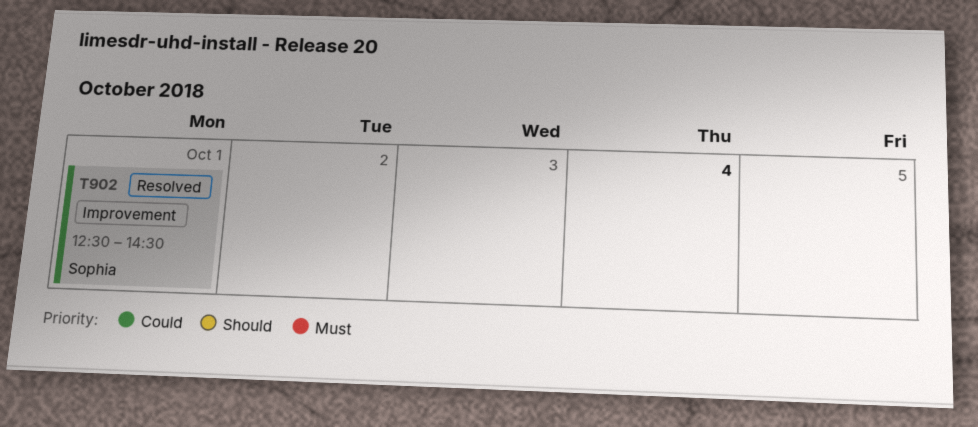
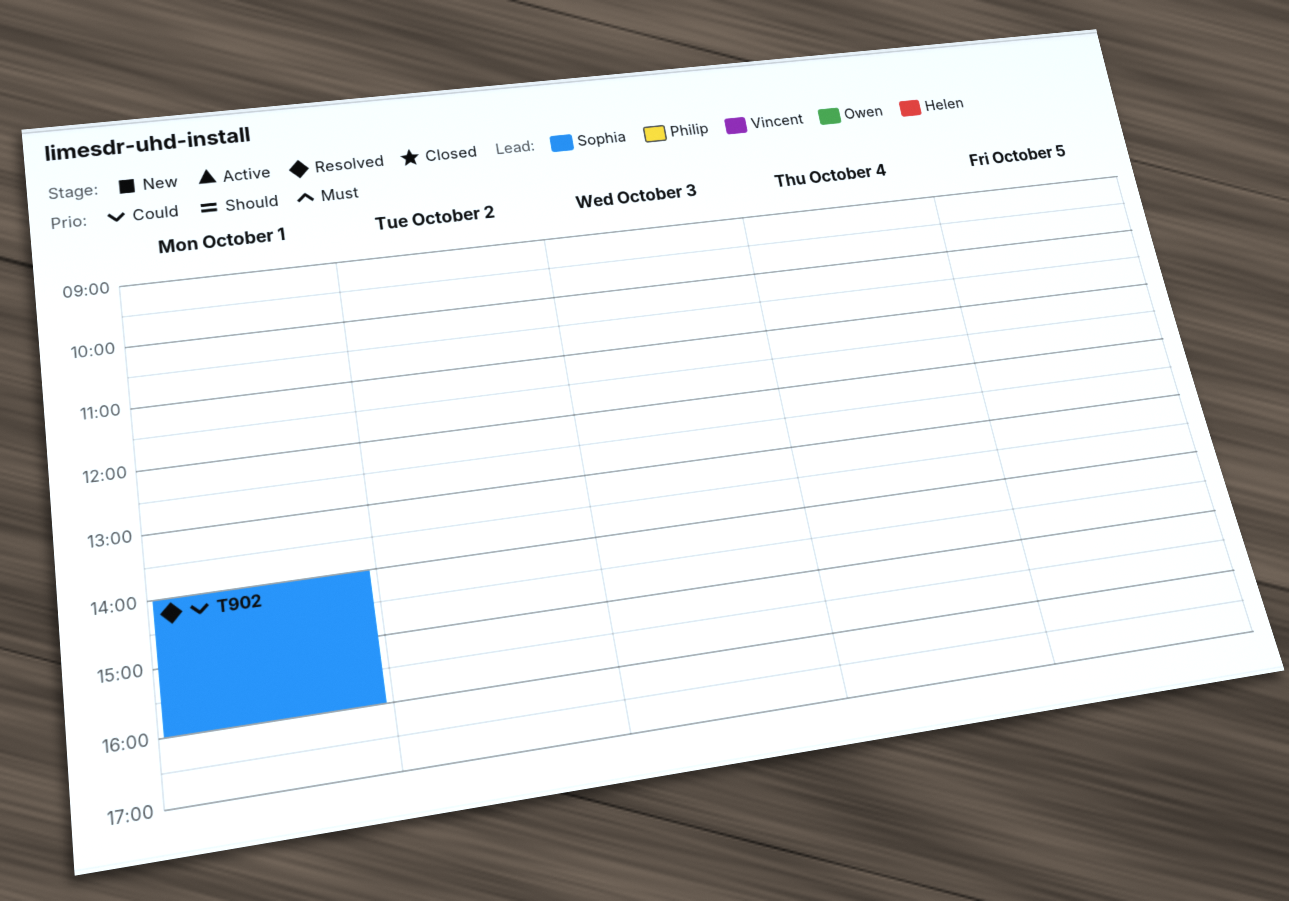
T902, begins: 12:30 -> 14:00
T902, ends: 14:30 -> 16:00

